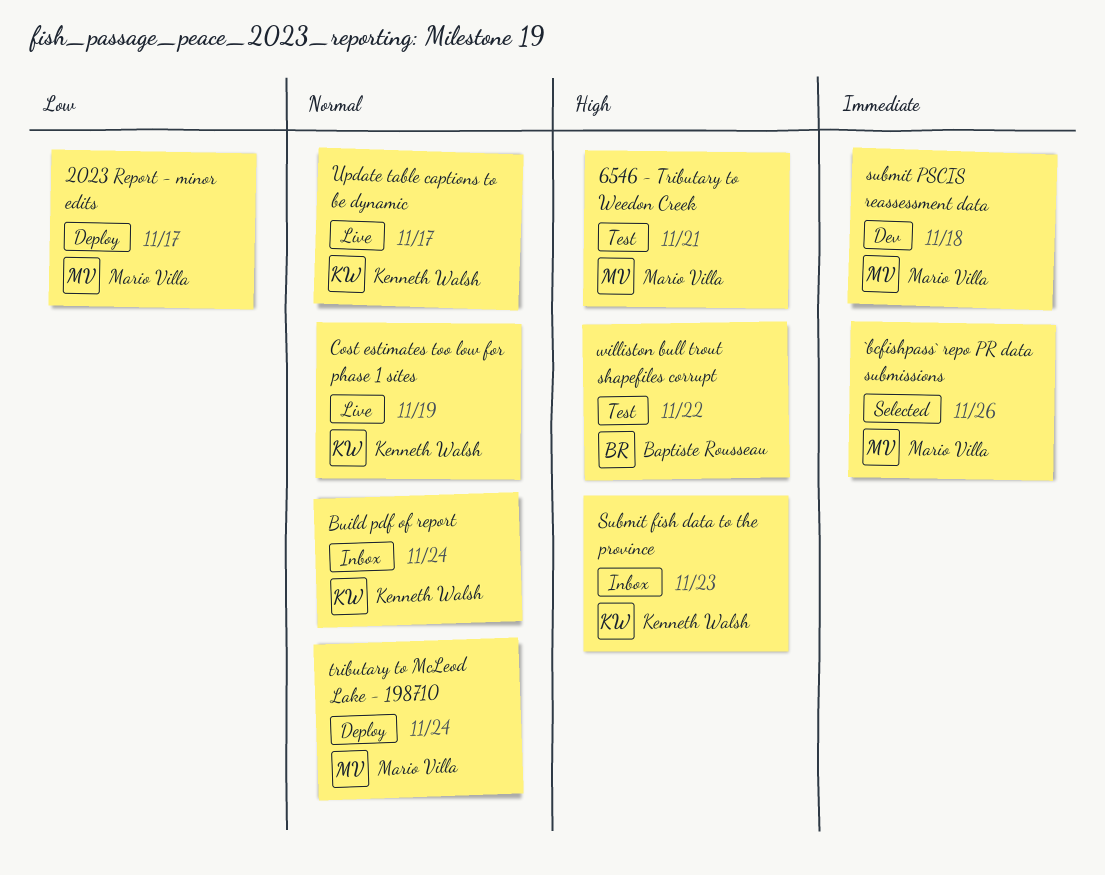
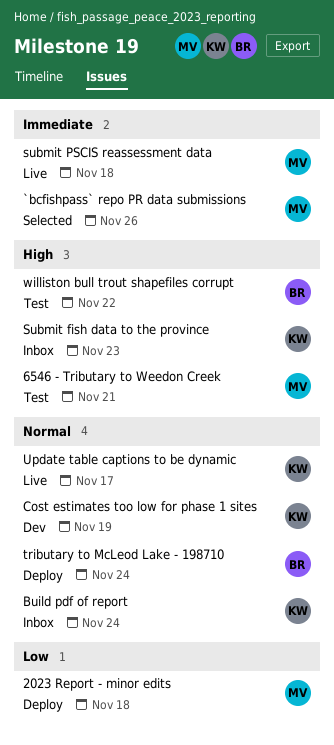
2023 Report - minor edits, due: Nov 17 -> Nov 18
Cost estimates too low for phase 1 sites, status: Live -> Dev
submit PSCIS reassessment data, status: Dev -> Live
tributary to McLeod Lake - 198710, owner: Mario Villa -> Baptiste Rousseau

